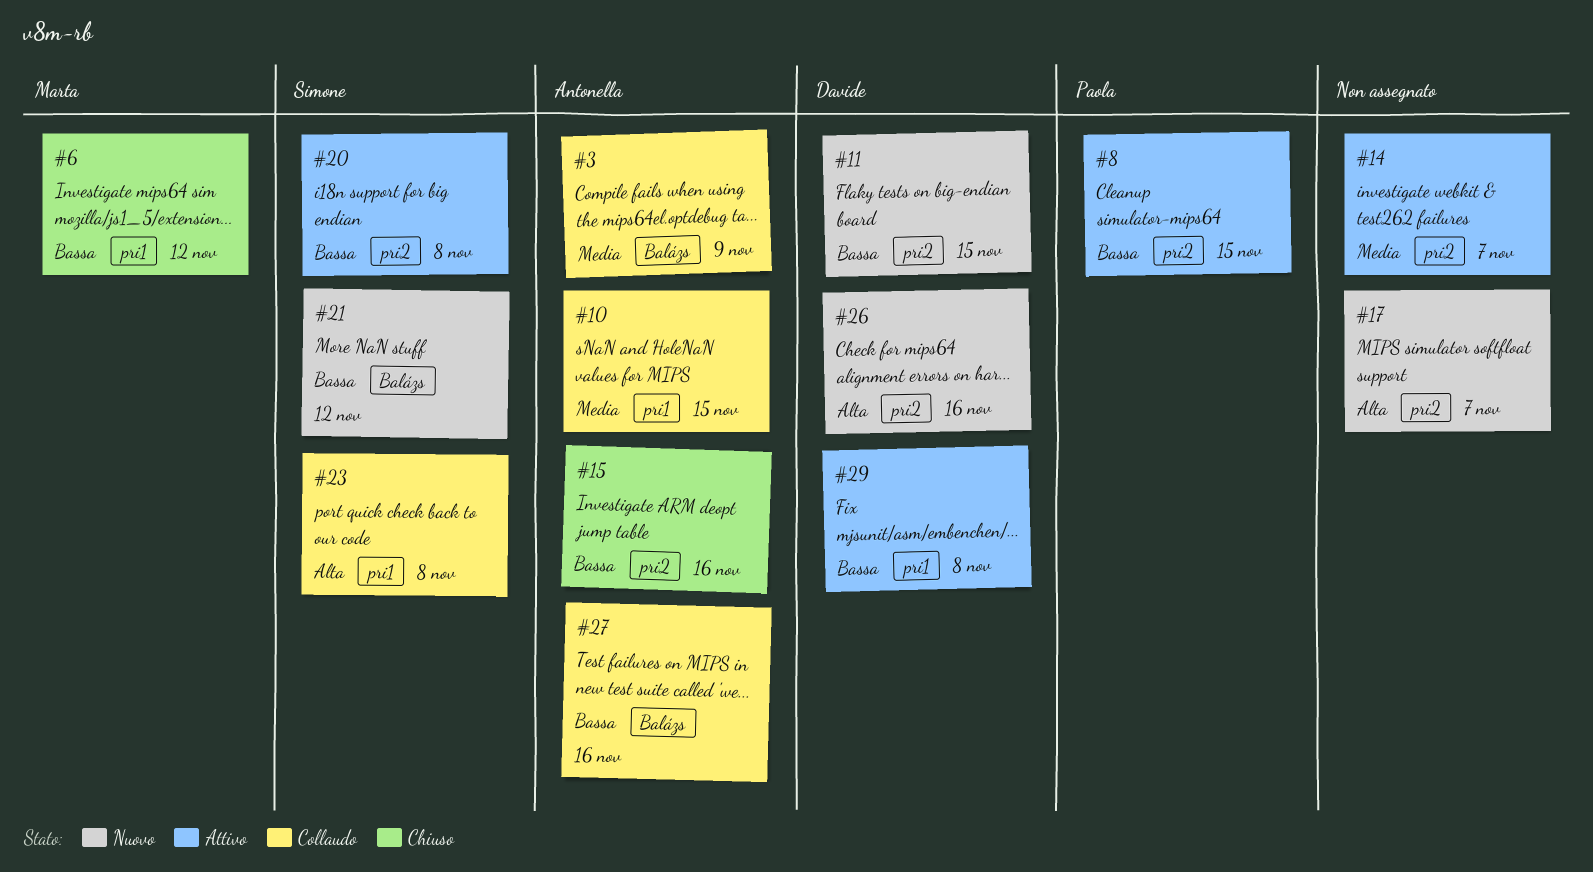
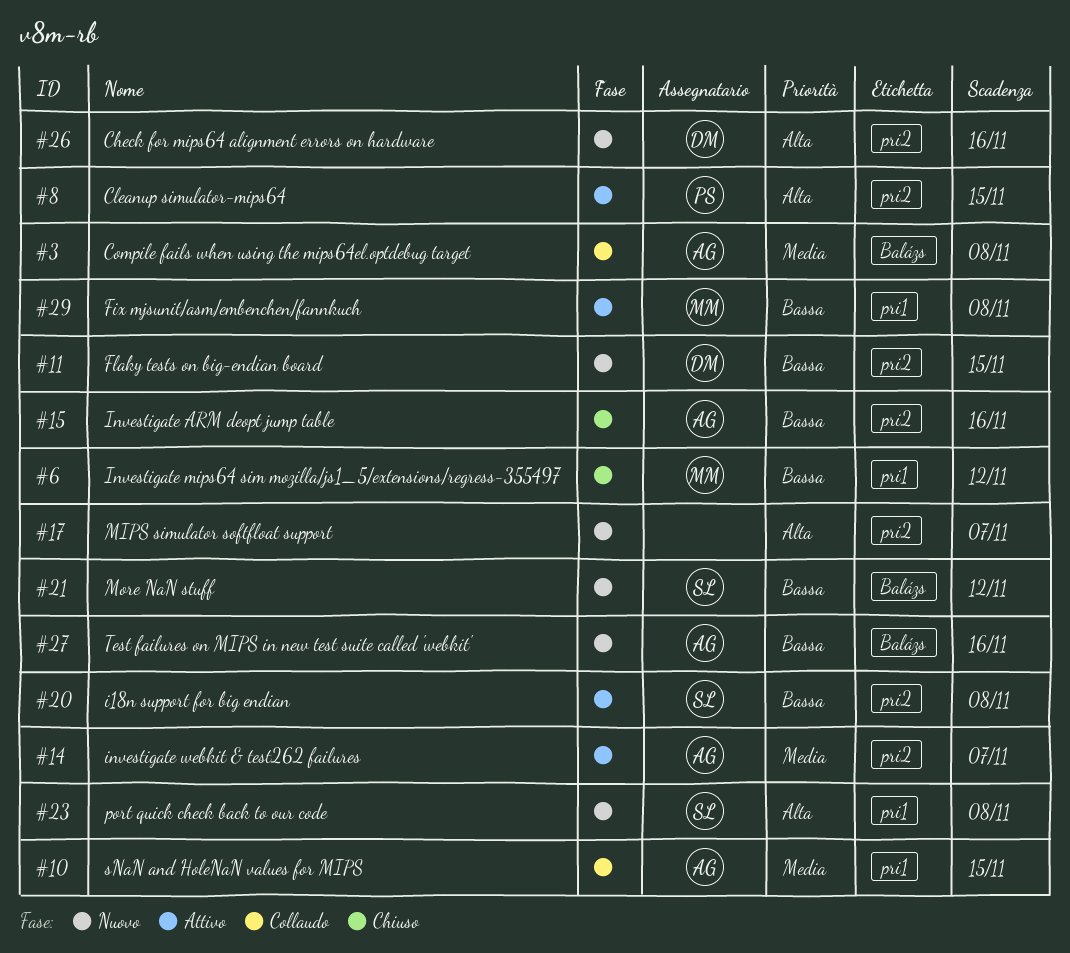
#3, due: Nov 9 -> Nov 8
#8, priority: Bassa -> Alta
#14, owner: none -> Antonella
#23, status: Collaudo -> Nuovo
#27, status: Collaudo -> Nuovo
#29, owner: Davide -> Marta

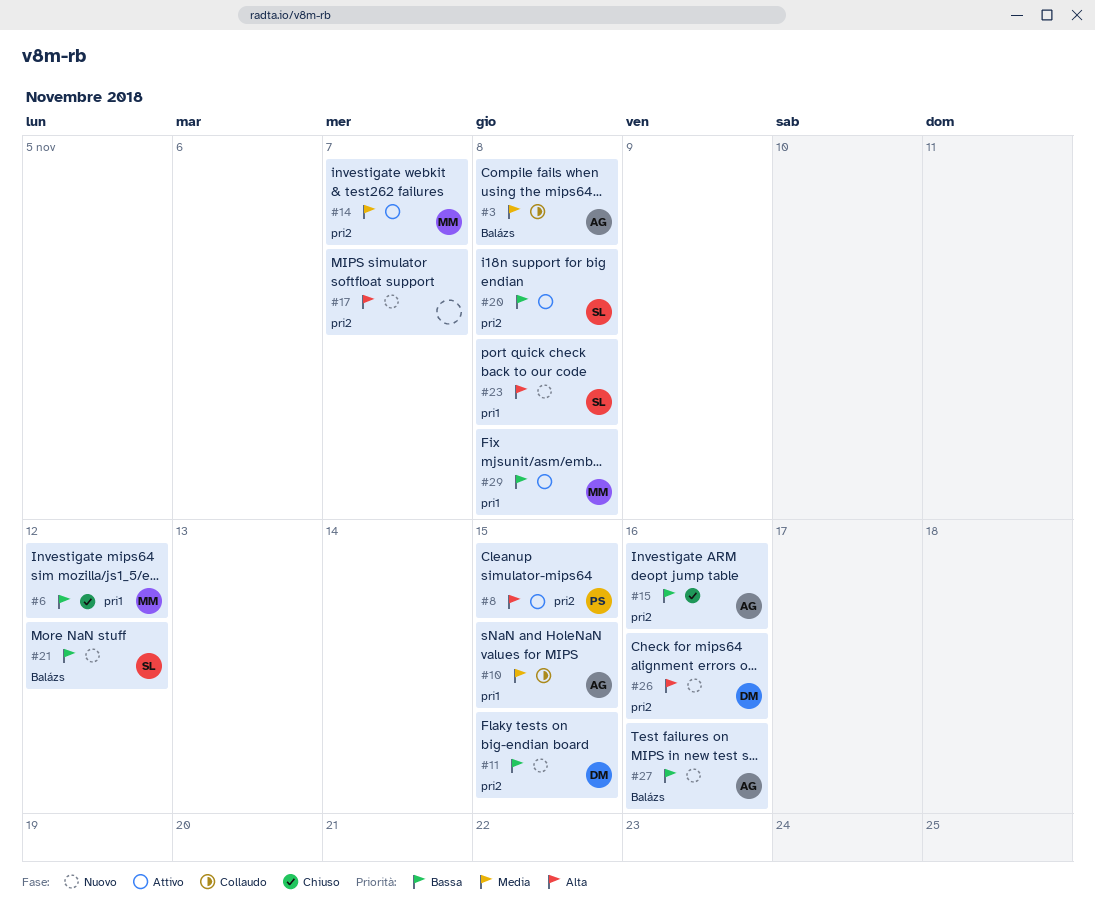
#14, owner: AG -> MM

